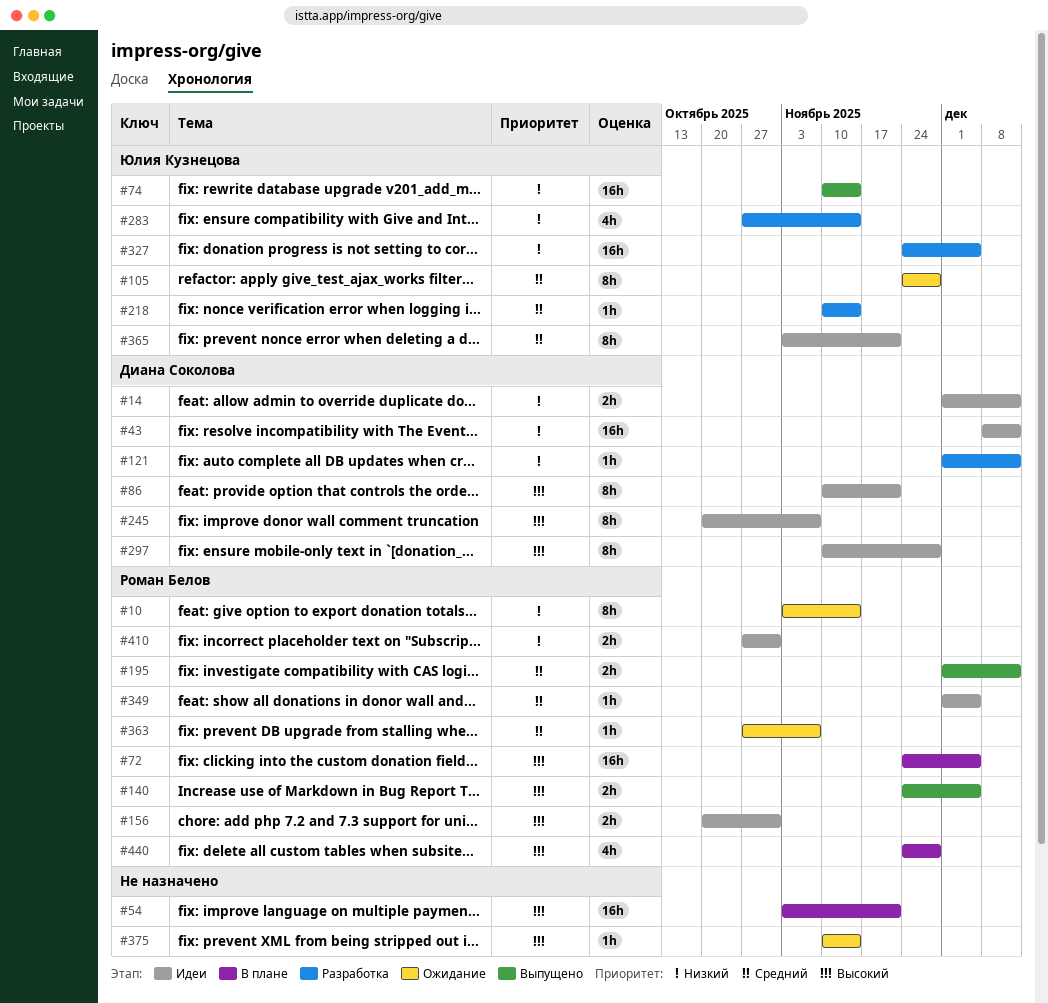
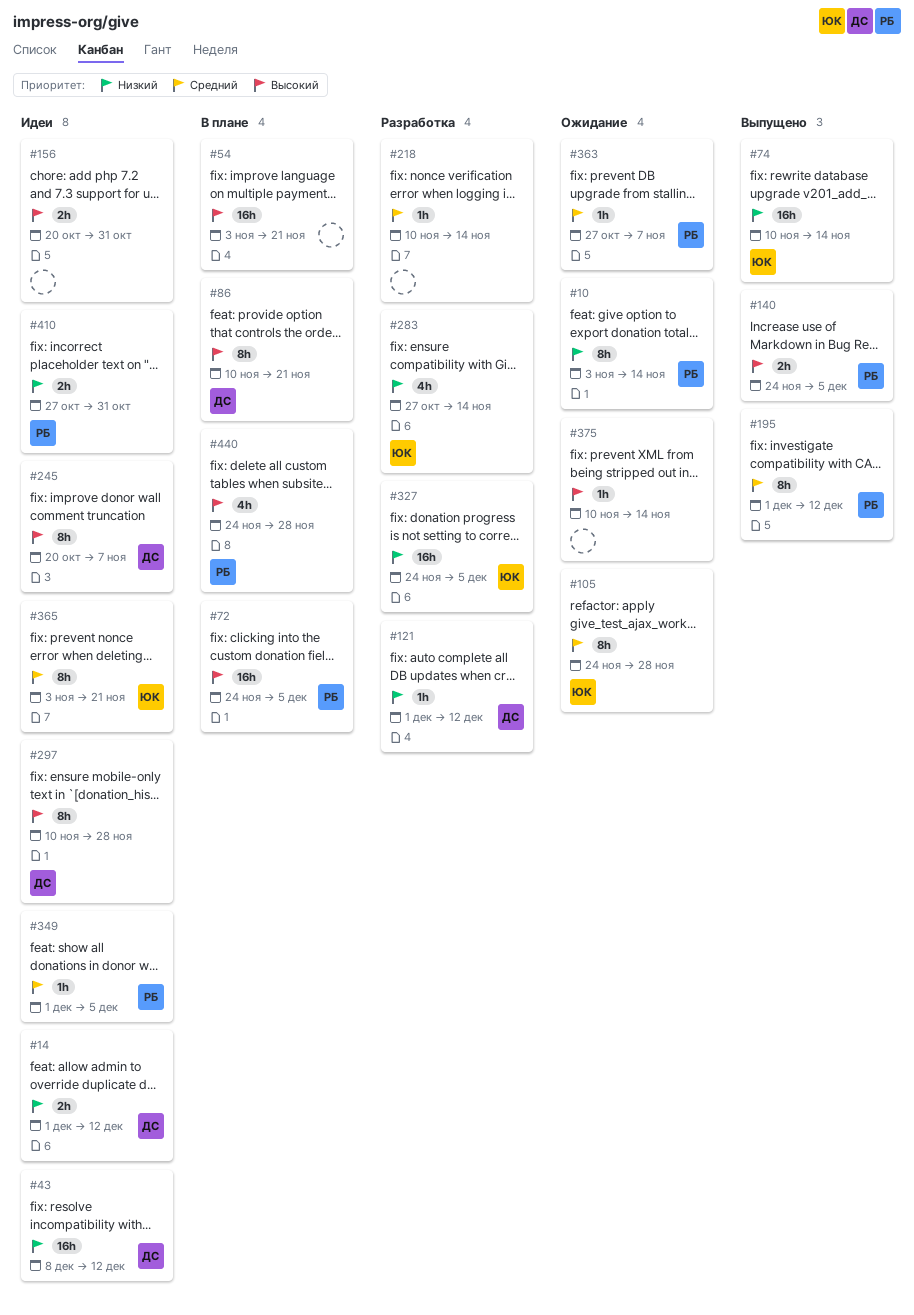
#86, status: Идеи -> В плане
#156, owner: Роман Белов -> none
#195, estimate: 2h -> 8h
#218, owner: Юлия Кузнецова -> none

